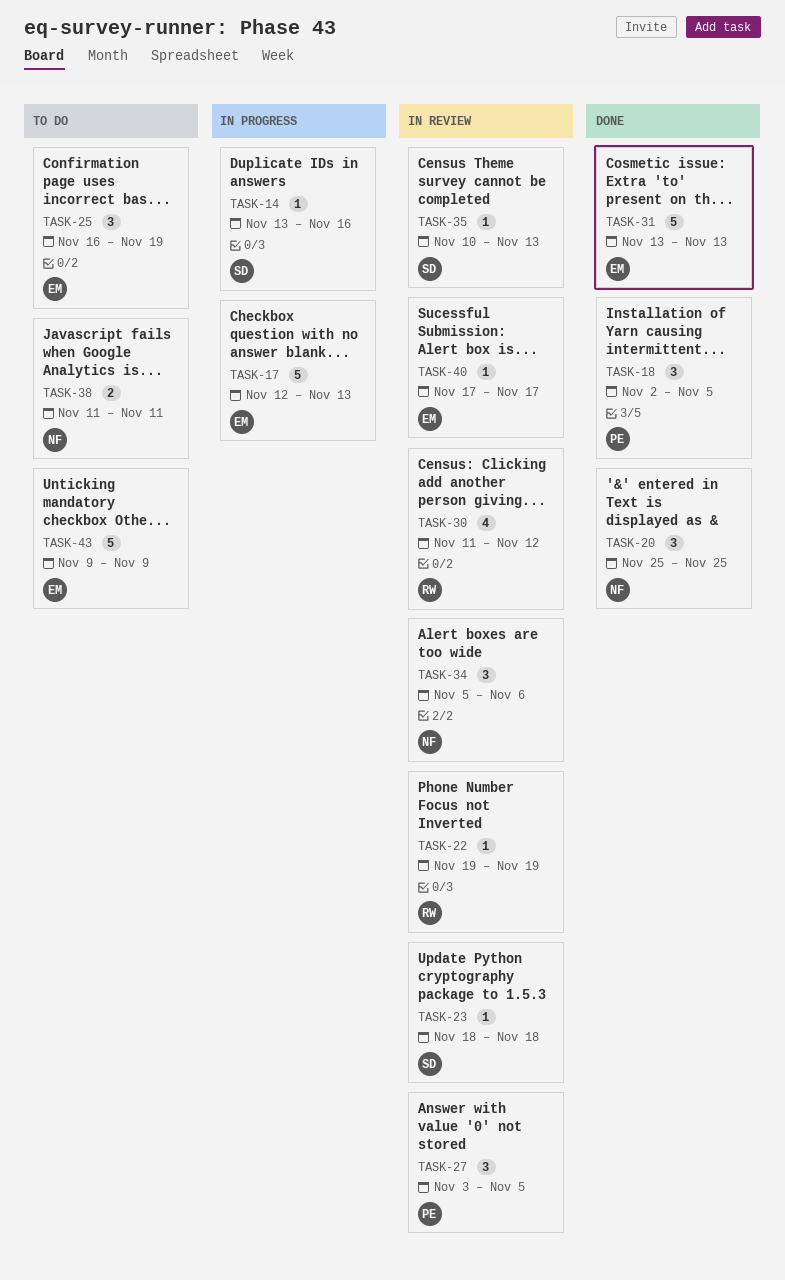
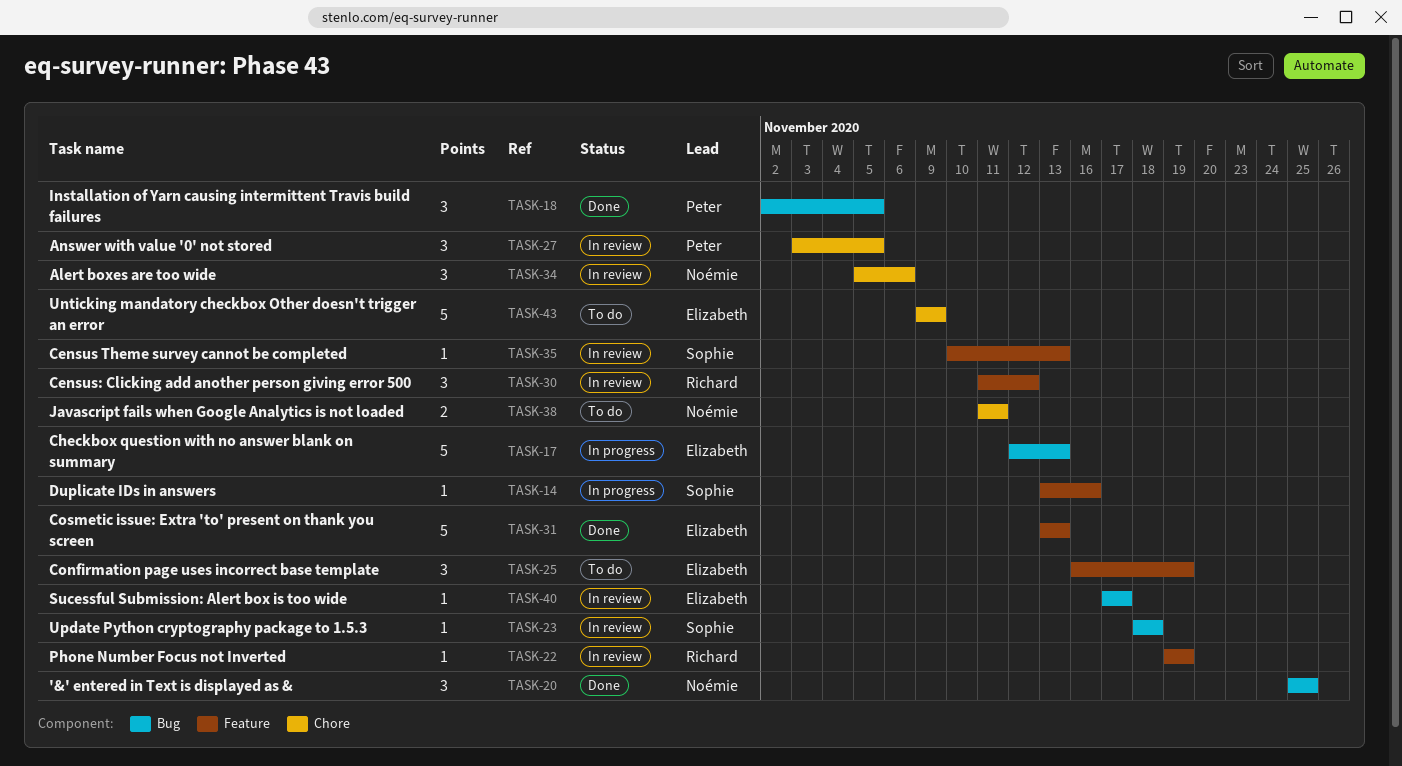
TASK-30, estimate: 4 -> 3

